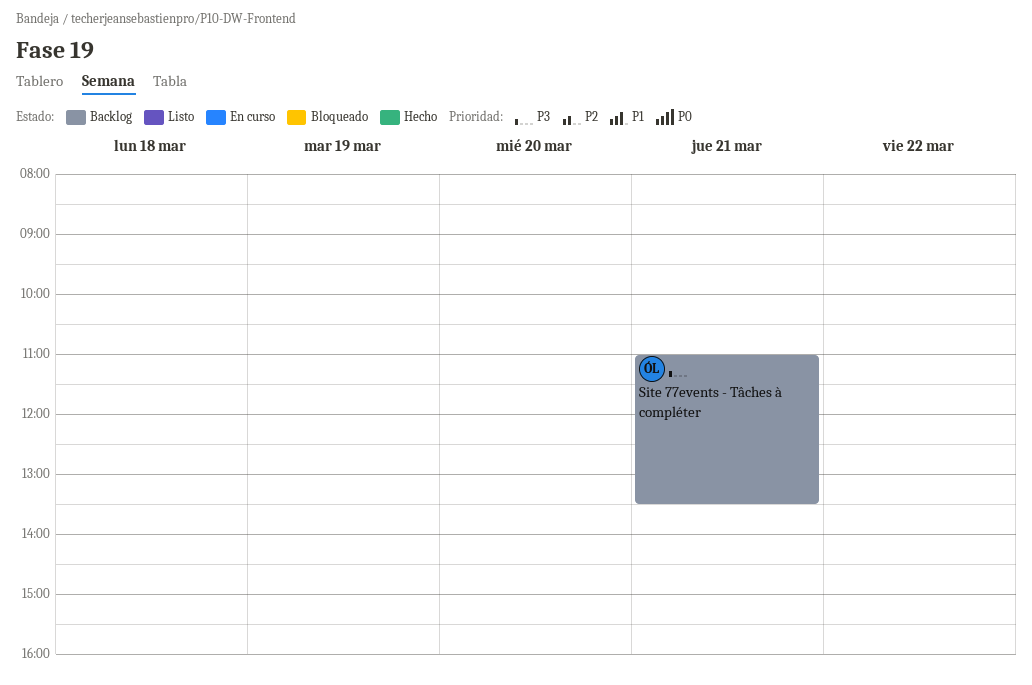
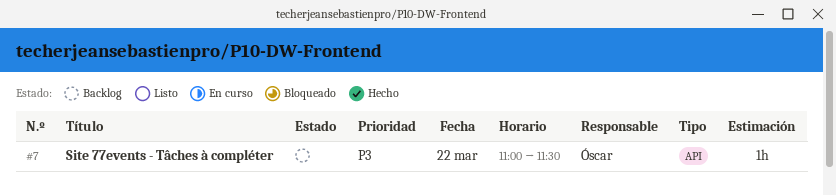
Site 77events - Tâches à compléter, day: Mar 21 -> Mar 22
Site 77events - Tâches à compléter, ends: 13:30 -> 11:30

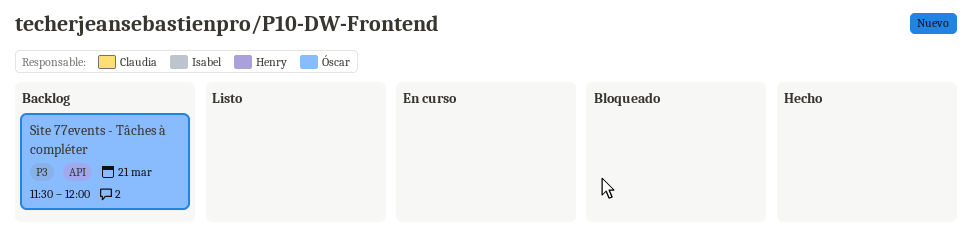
Site 77events - Tâches à compléter, day: Mar 22 -> Mar 21
Site 77events - Tâches à compléter, begins: 11:00 -> 11:30
Site 77events - Tâches à compléter, ends: 11:30 -> 12:00

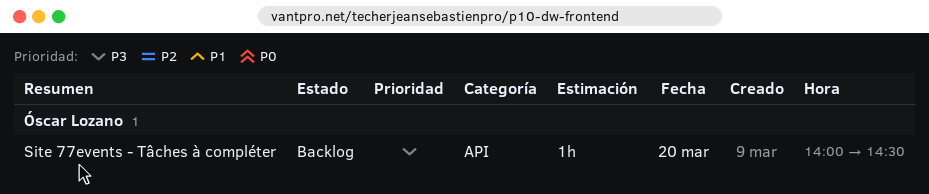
Site 77events - Tâches à compléter, day: Mar 21 -> Mar 20
Site 77events - Tâches à compléter, begins: 11:30 -> 14:00
Site 77events - Tâches à compléter, ends: 12:00 -> 14:30

